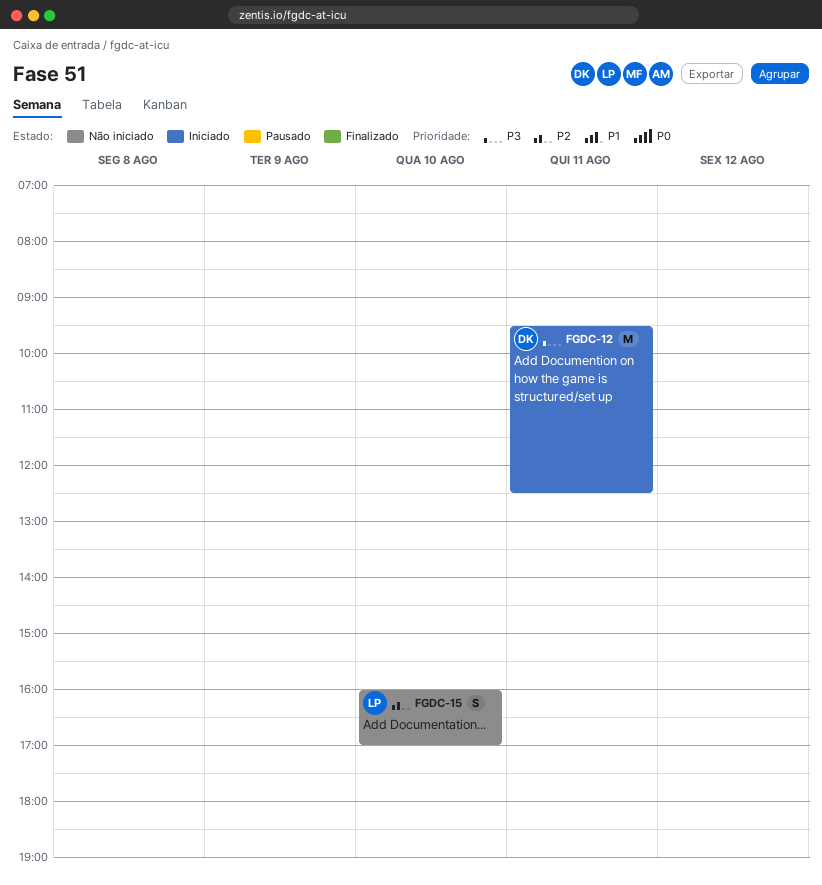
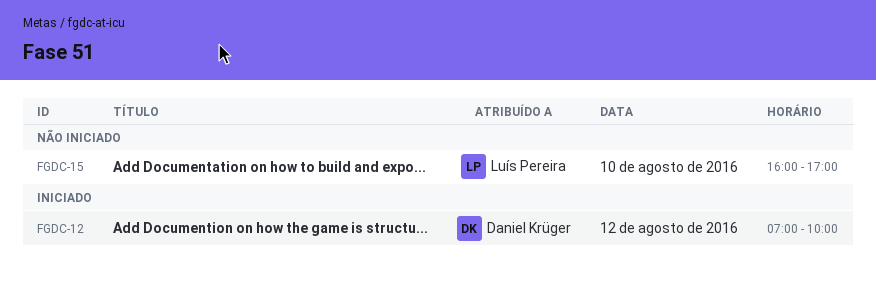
FGDC-12, day: Aug 11 -> Aug 12
FGDC-12, begins: 09:30 -> 07:00
FGDC-12, ends: 12:30 -> 10:00

